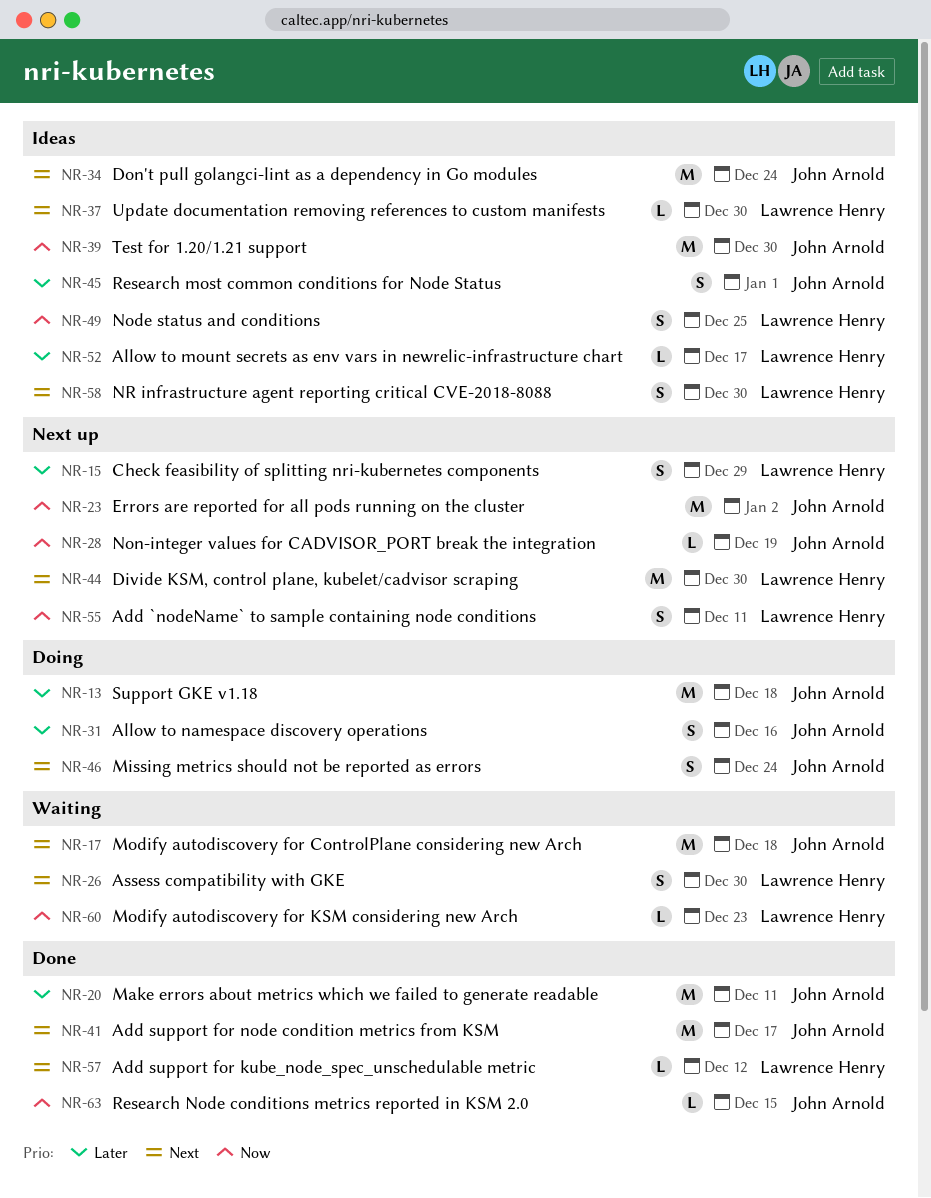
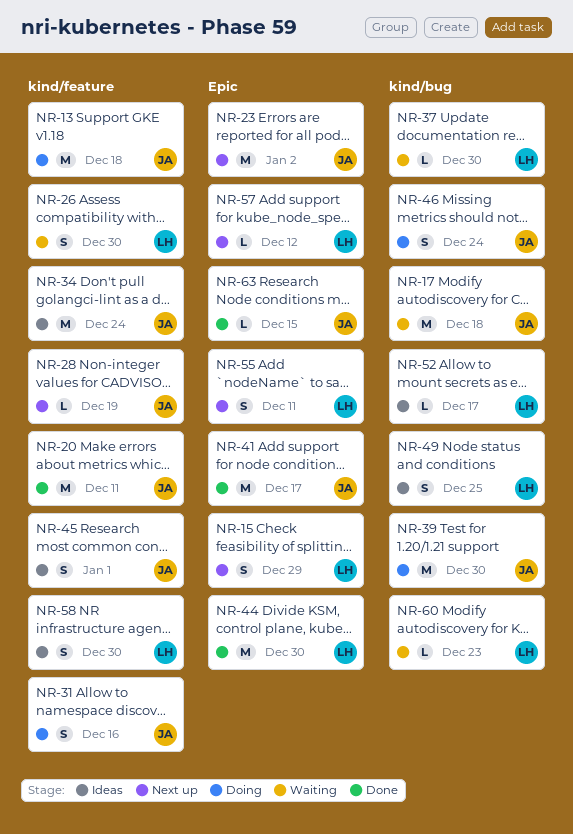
NR-37, status: Ideas -> Waiting
NR-39, status: Ideas -> Doing
NR-44, status: Next up -> Done
NR-57, status: Done -> Next up

